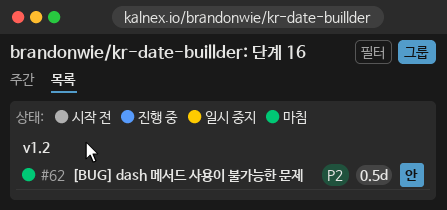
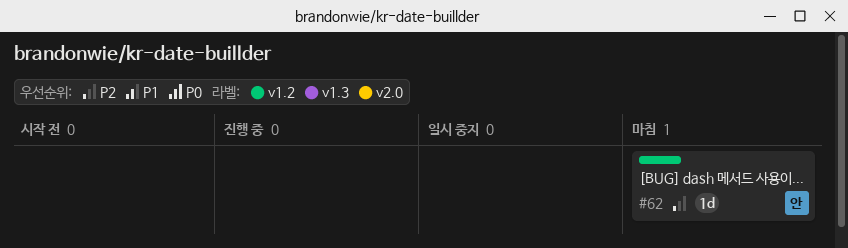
#62, estimate: 0.5d -> 1d

